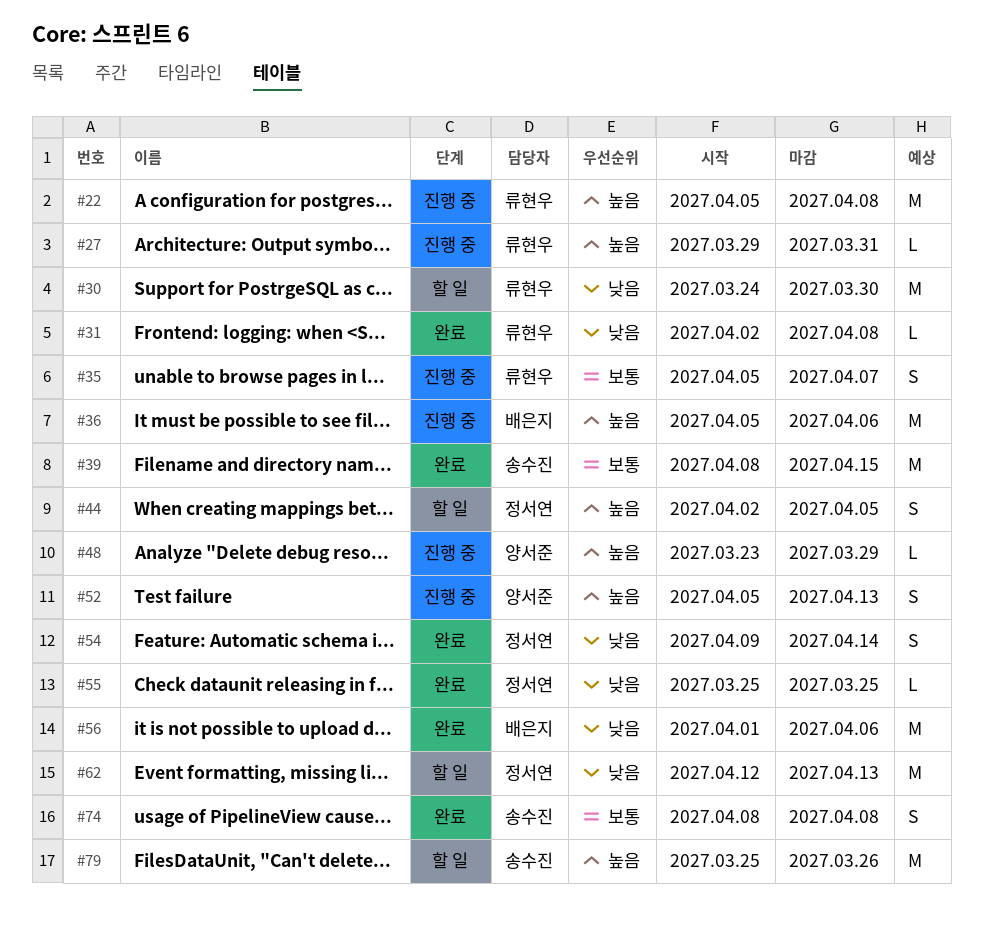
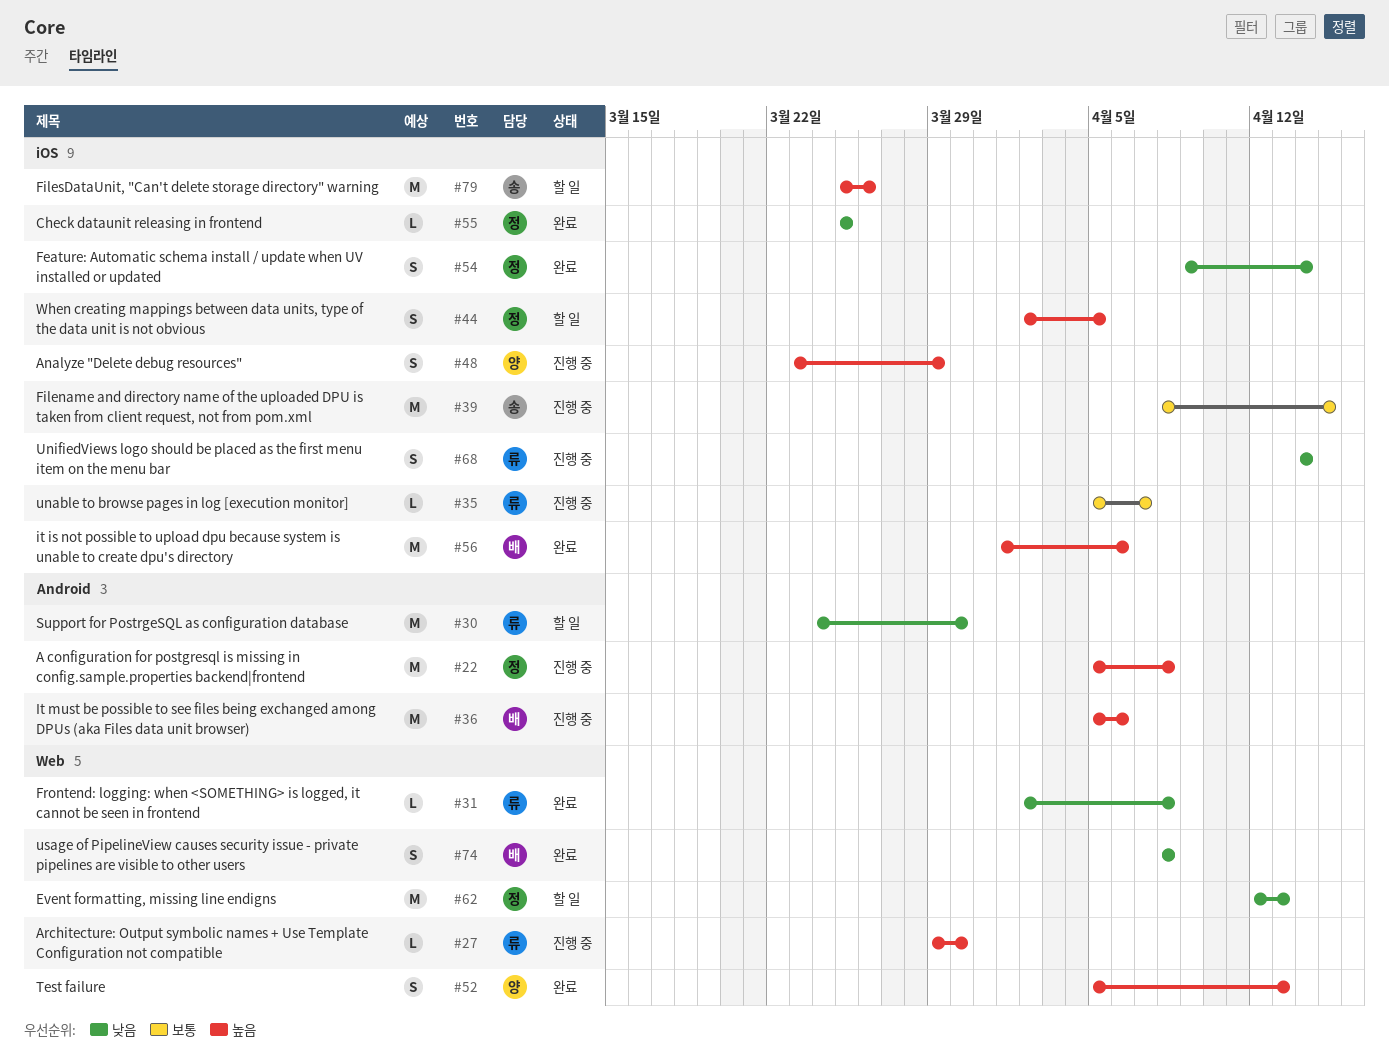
#22, owner: 류현우 -> 정서연
#27, due: Mar 31 -> Mar 30
#35, estimate: S -> L
#39, status: 완료 -> 진행 중
#48, estimate: L -> S
#52, status: 진행 중 -> 완료
#56, priority: 낮음 -> 높음
#68: none -> present
#74, owner: 송수진 -> 배은지
#74, priority: 보통 -> 낮음

